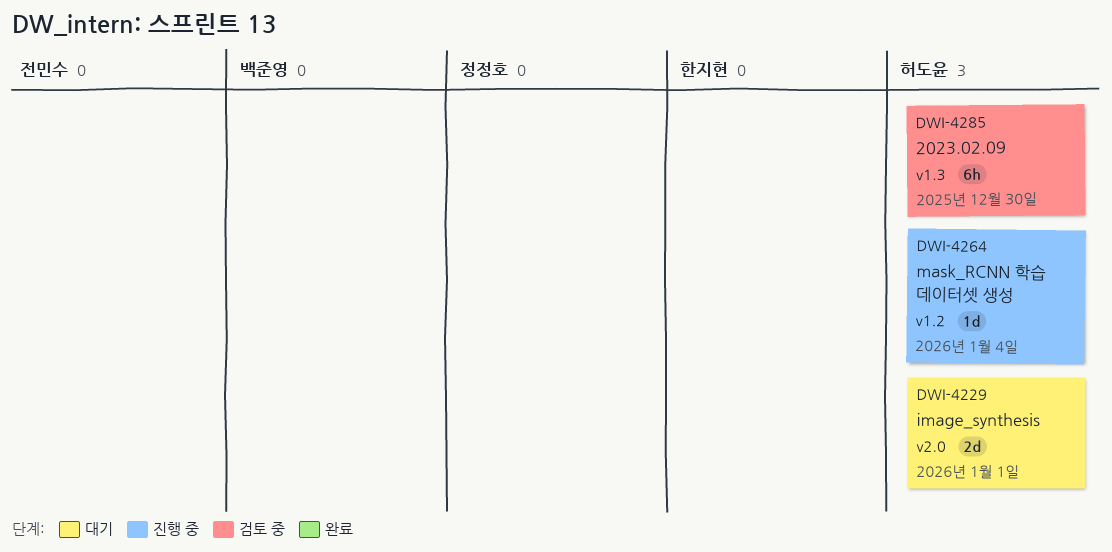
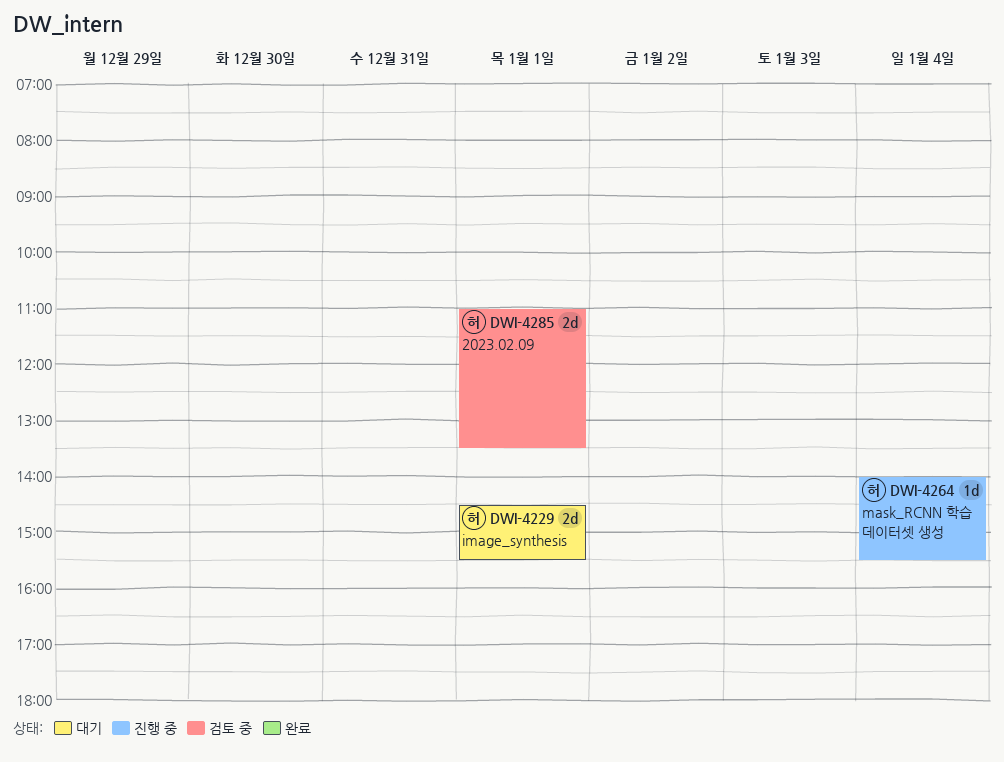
DWI-4285, estimate: 6h -> 2d
DWI-4285, day: Dec 30 -> Jan 1

